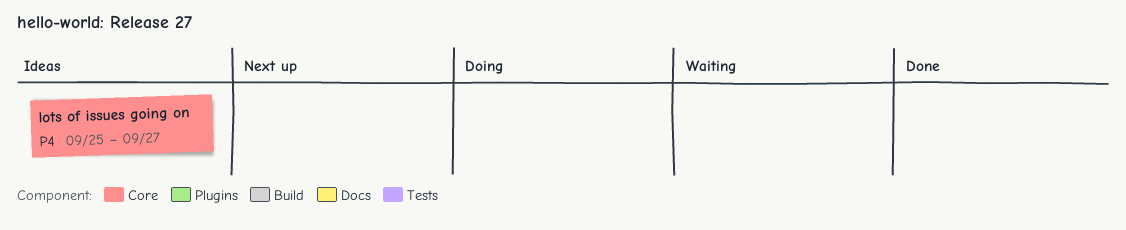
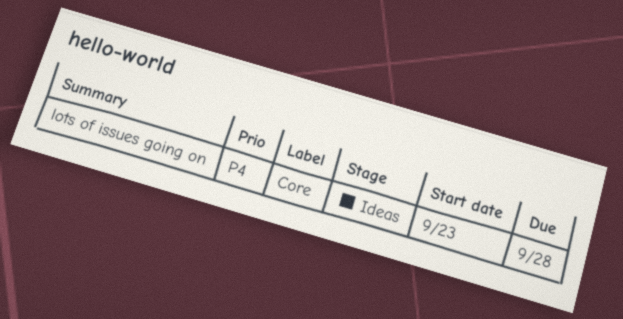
lots of issues going on, start: Sep 25 -> Sep 23
lots of issues going on, due: Sep 27 -> Sep 28

